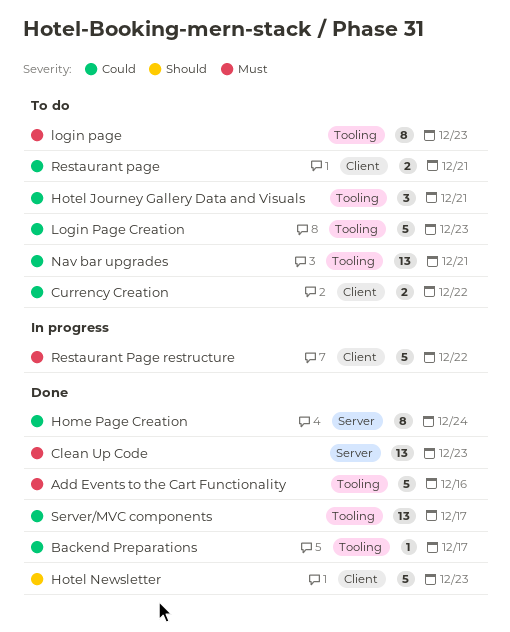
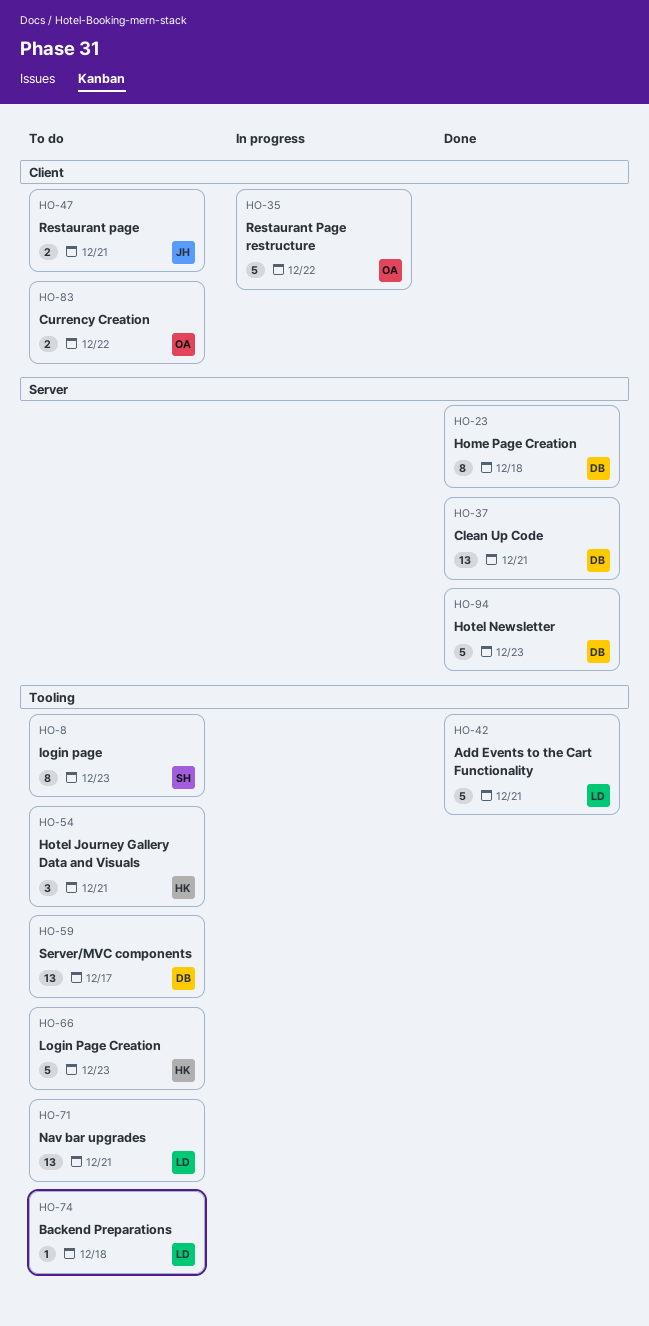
Add Events to the Cart Functionality, due: Dec 16 -> Dec 21
Backend Preparations, status: Done -> To do
Backend Preparations, due: Dec 17 -> Dec 18
Clean Up Code, due: Dec 23 -> Dec 21
Home Page Creation, due: Dec 24 -> Dec 18
Hotel Newsletter, label: Client -> Server
Server/MVC components, status: Done -> To do

